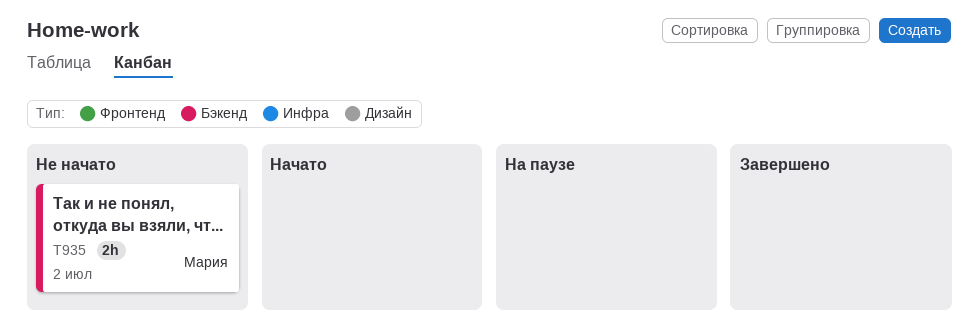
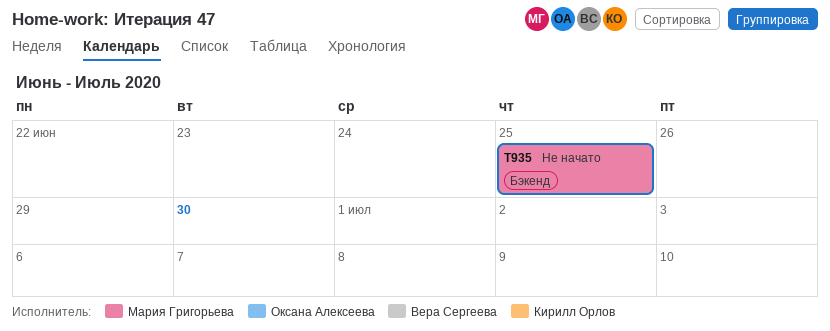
T935, due: Jul 2 -> Jun 25

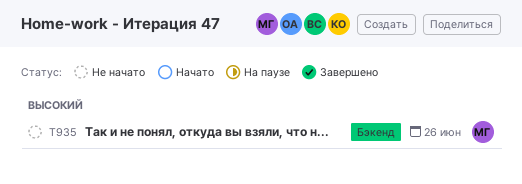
T935, due: Jun 25 -> Jun 26

